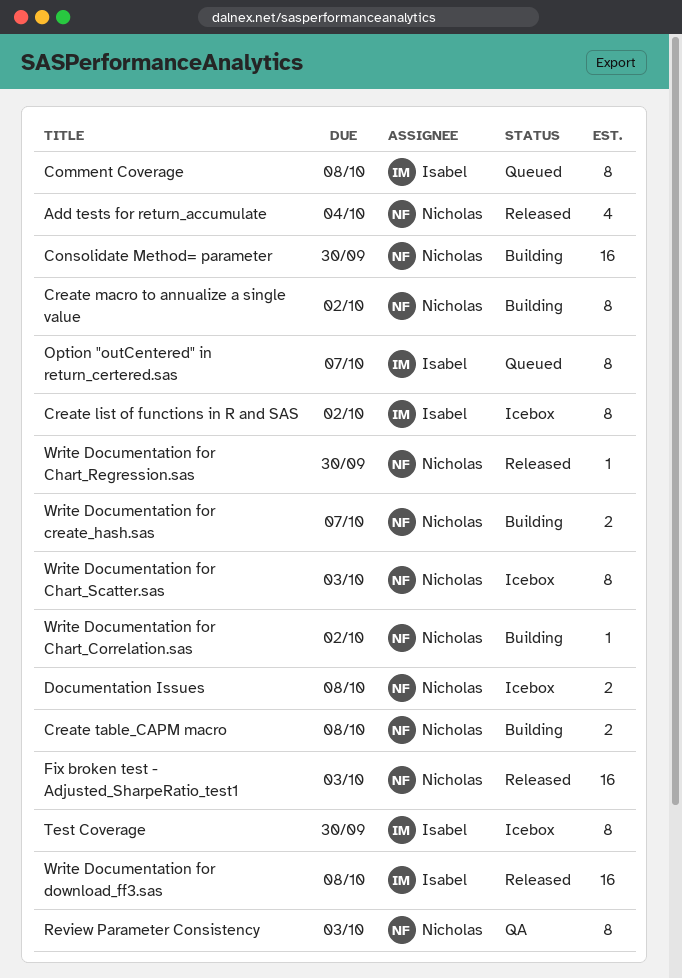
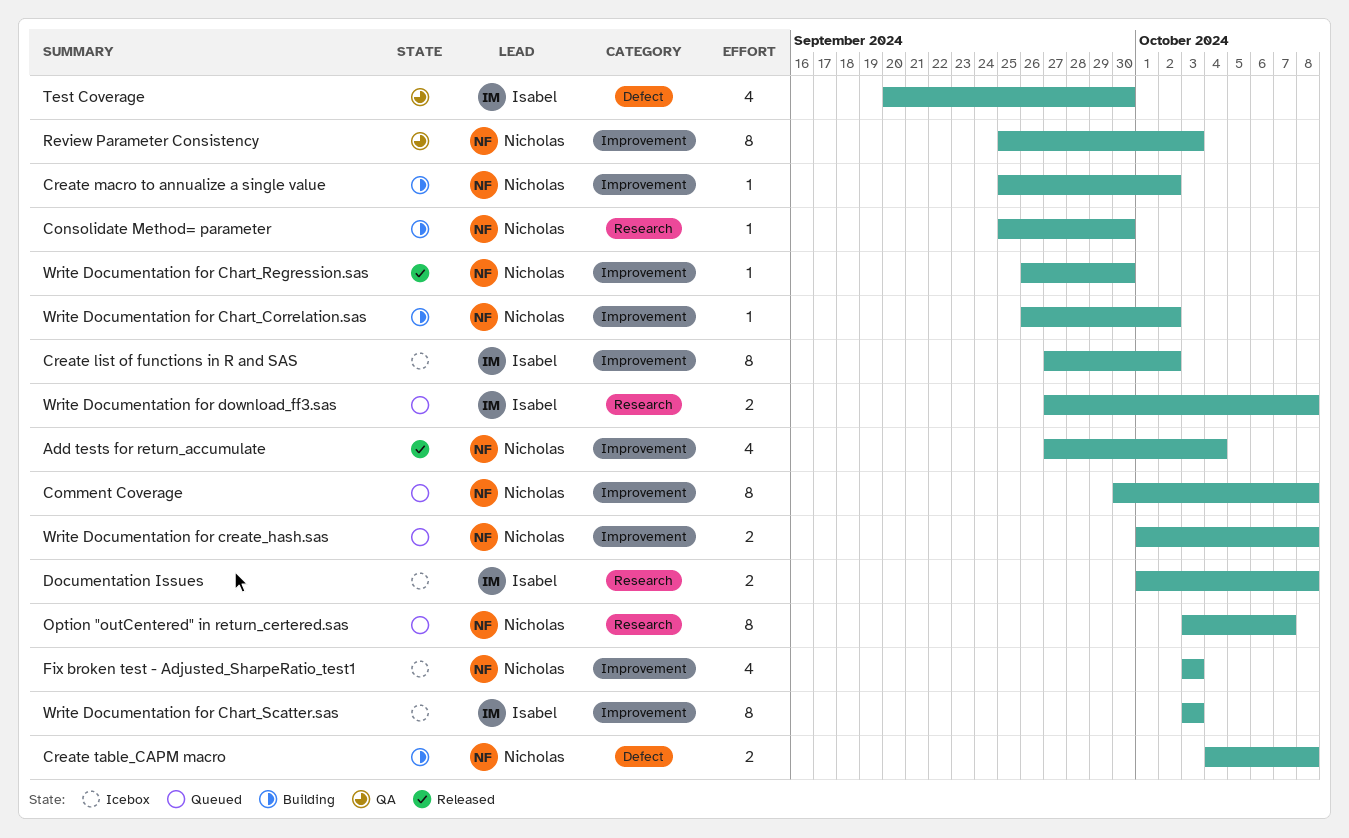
Comment Coverage, owner: Isabel -> Nicholas
Consolidate Method= parameter, estimate: 16 -> 1
Create macro to annualize a single value, estimate: 8 -> 1
Documentation Issues, owner: Nicholas -> Isabel
Fix broken test - Adjusted_SharpeRatio_test1, status: Released -> Icebox
Fix broken test - Adjusted_SharpeRatio_test1, estimate: 16 -> 4
Option "outCentered" in return_certered.sas, owner: Isabel -> Nicholas
Test Coverage, status: Icebox -> QA
Test Coverage, estimate: 8 -> 4
Write Documentation for Chart_Scatter.sas, owner: Nicholas -> Isabel
Write Documentation for create_hash.sas, status: Building -> Queued
Write Documentation for create_hash.sas, due: Oct 7 -> Oct 8
Write Documentation for download_ff3.sas, status: Released -> Queued
Write Documentation for download_ff3.sas, estimate: 16 -> 2

